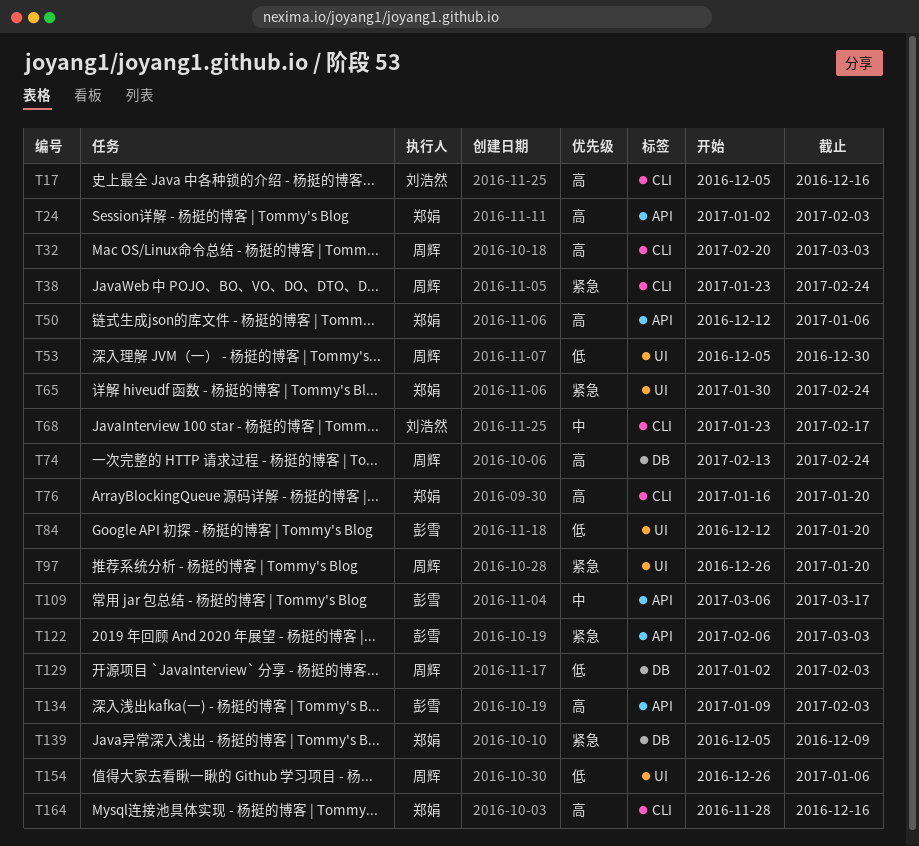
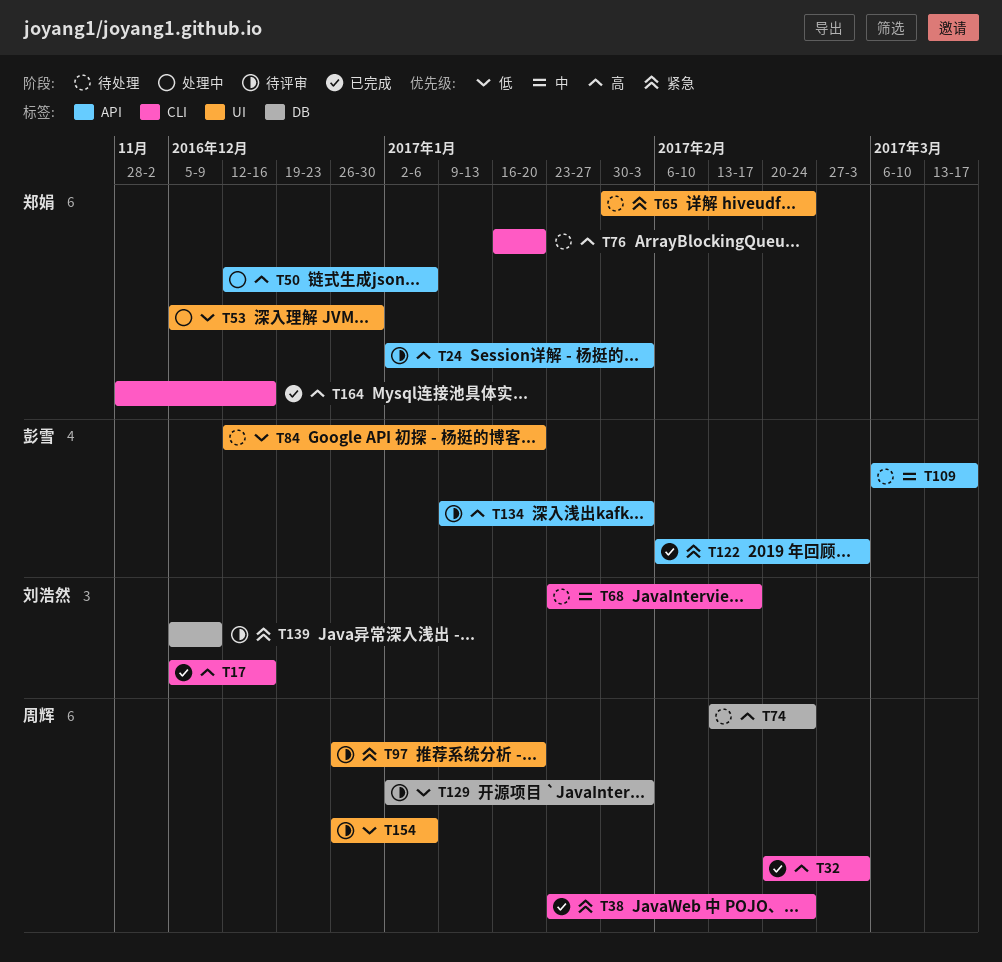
T53, owner: 周辉 -> 郑娟
T139, owner: 郑娟 -> 刘浩然

